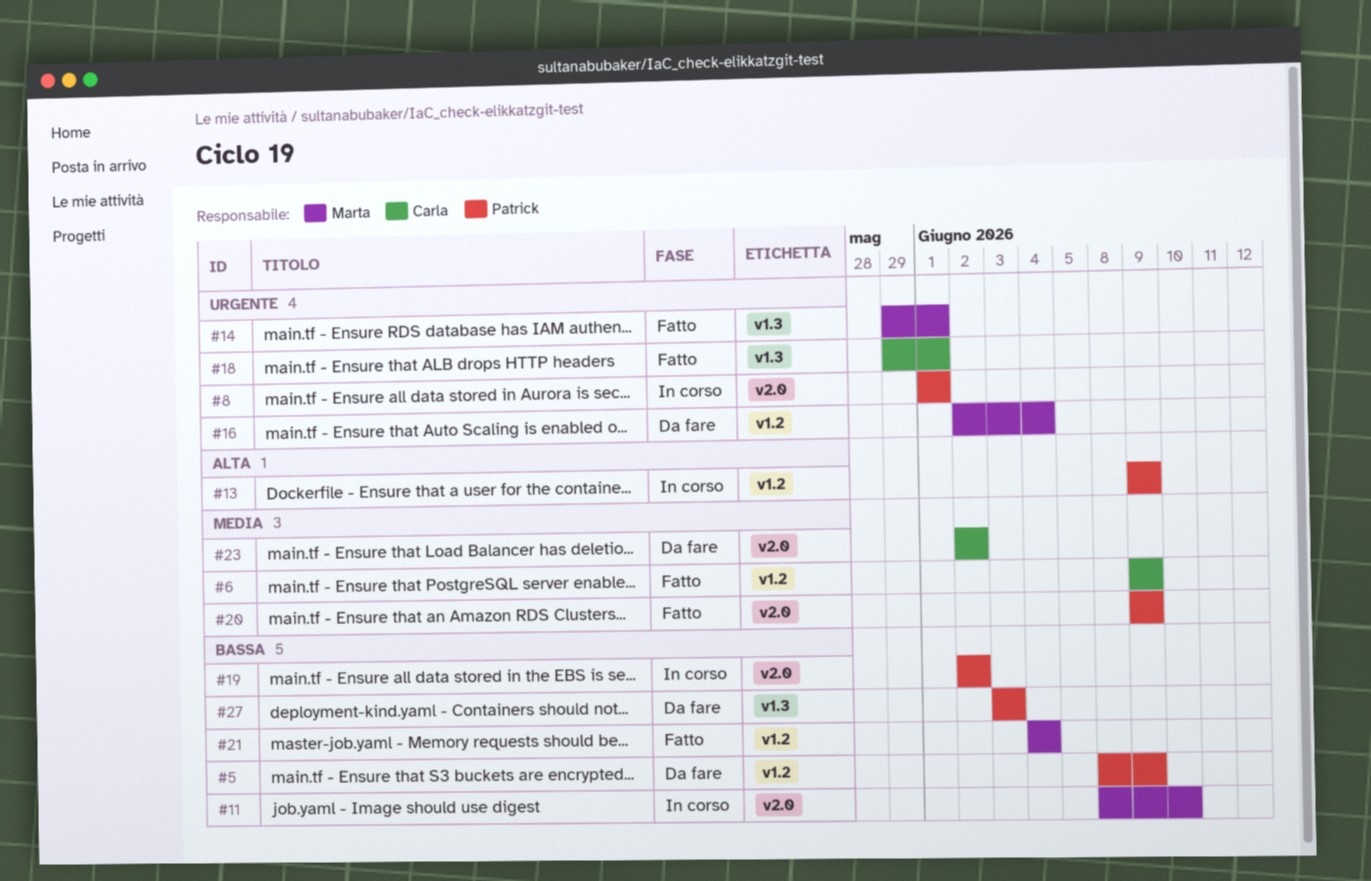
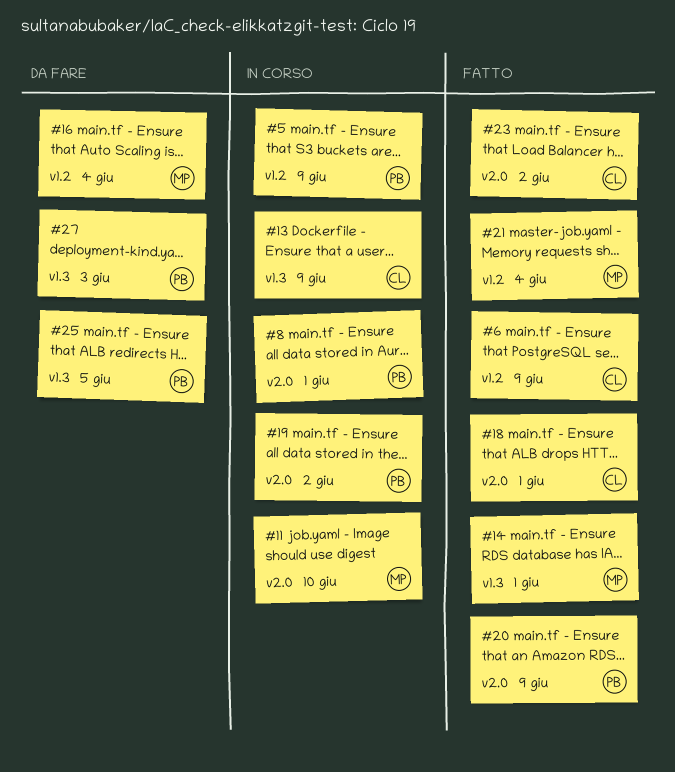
#5, status: Da fare -> In corso
#13, owner: Patrick -> Carla
#13, label: v1.2 -> v1.3
#18, label: v1.3 -> v2.0
#23, status: Da fare -> Fatto
#25: none -> present

